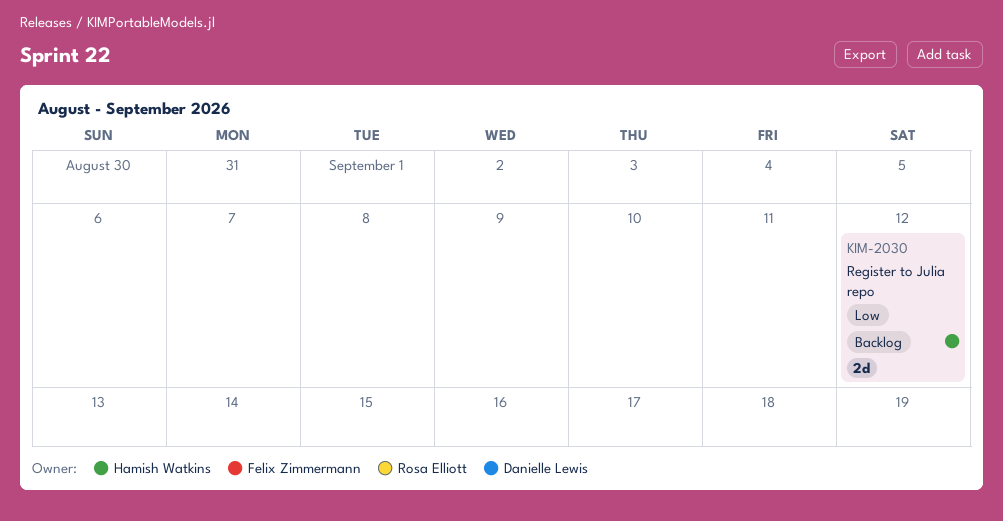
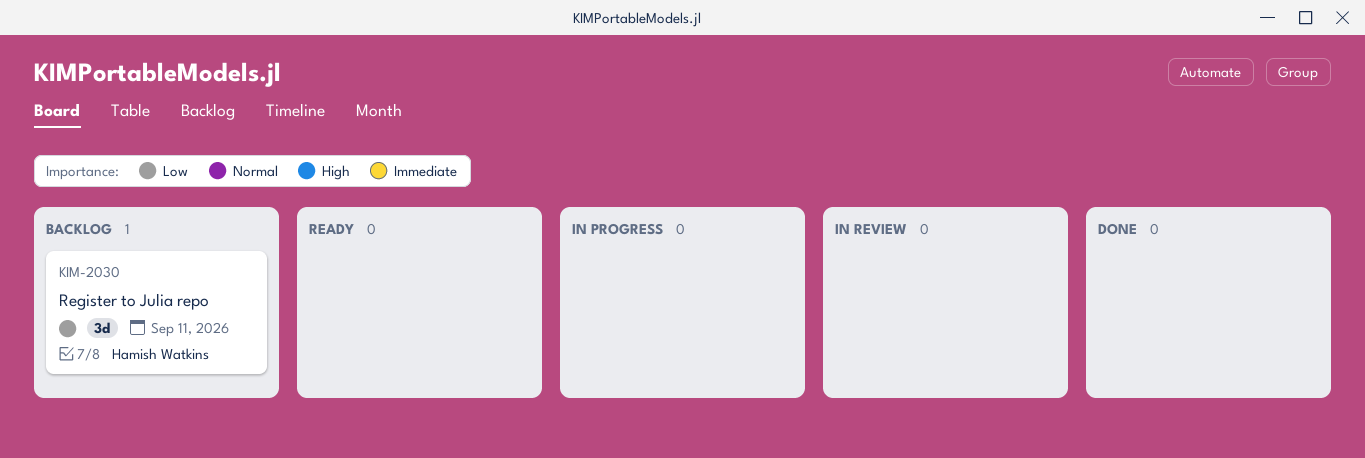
KIM-2030, estimate: 2d -> 3d
KIM-2030, due: Sep 12 -> Sep 11

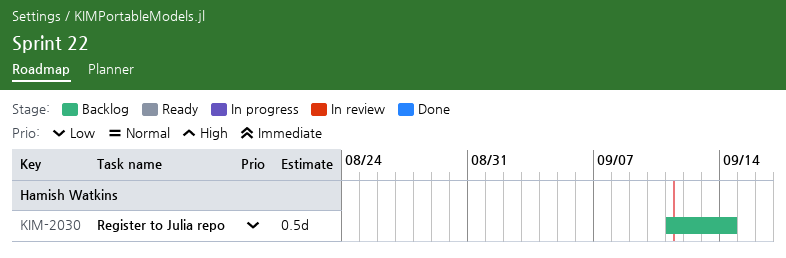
KIM-2030, estimate: 3d -> 0.5d
KIM-2030, due: Sep 11 -> Sep 14

